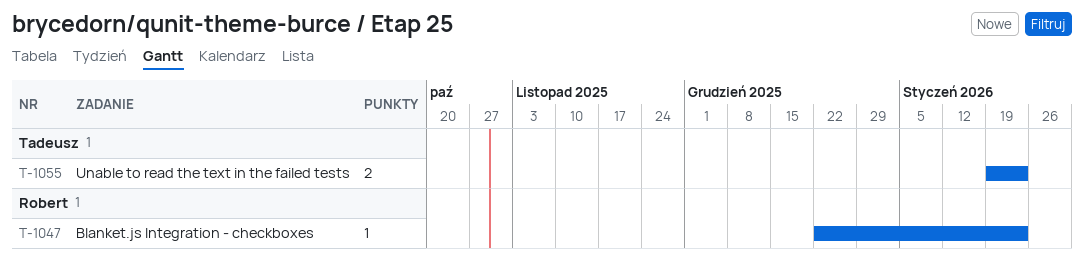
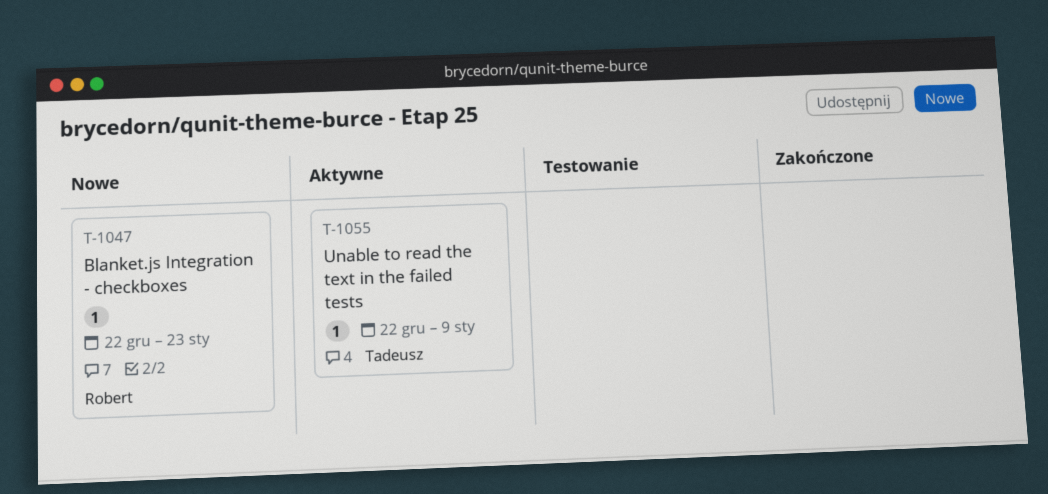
T-1055, estimate: 2 -> 1
T-1055, start: Jan 19 -> Dec 22
T-1055, due: Jan 23 -> Jan 9

